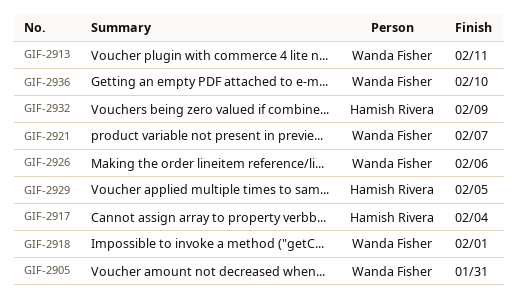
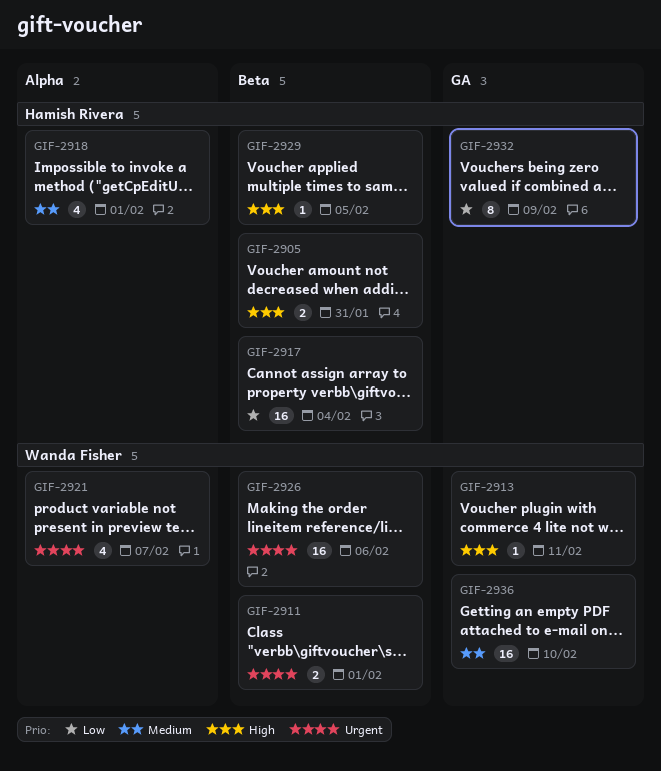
GIF-2905, owner: Wanda Fisher -> Hamish Rivera
GIF-2911: none -> present
GIF-2918, owner: Wanda Fisher -> Hamish Rivera

